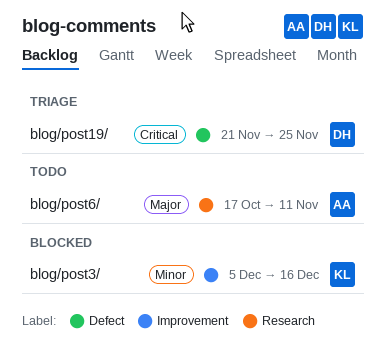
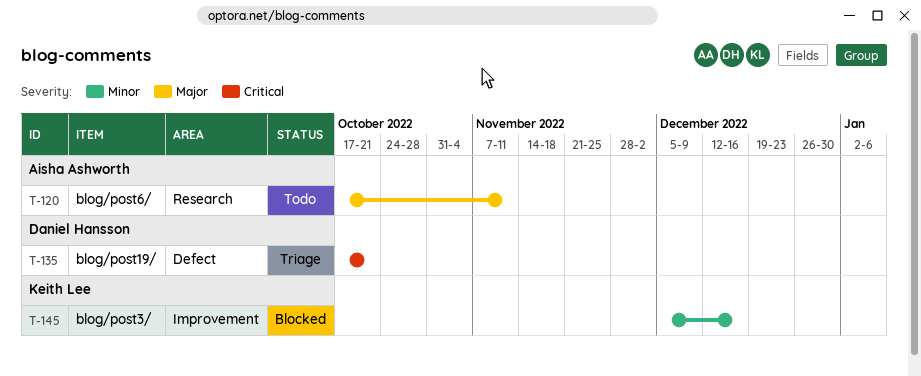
blog/post19/, start: Nov 21 -> Oct 17
blog/post19/, due: Nov 25 -> Oct 21

